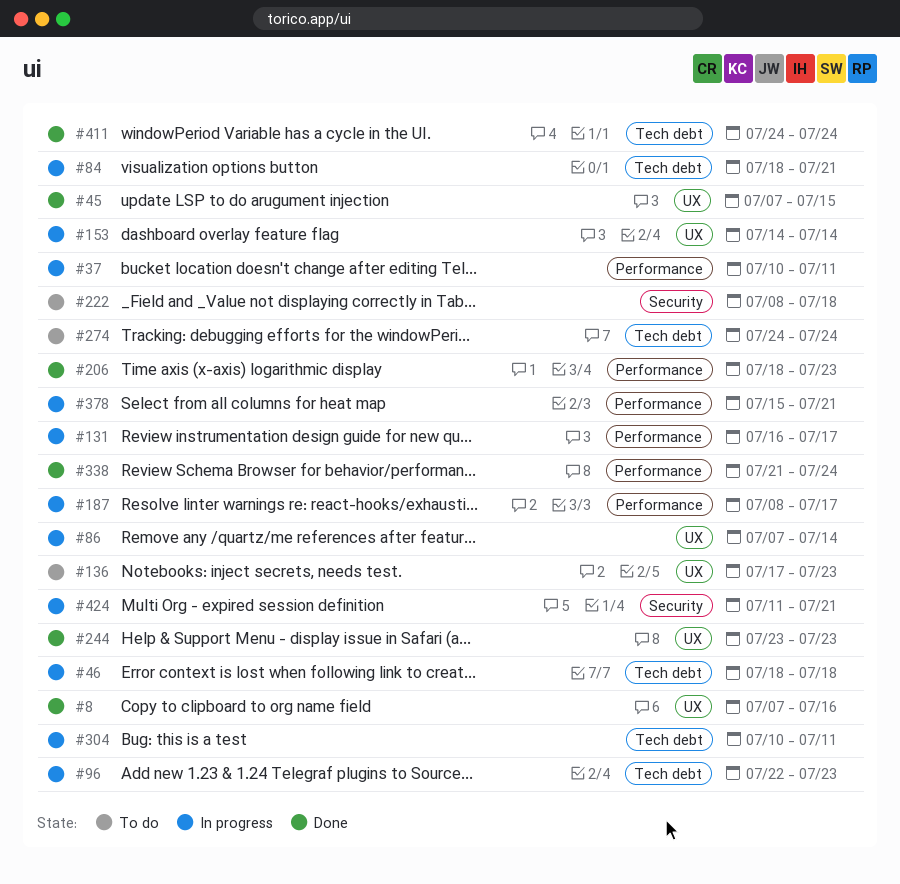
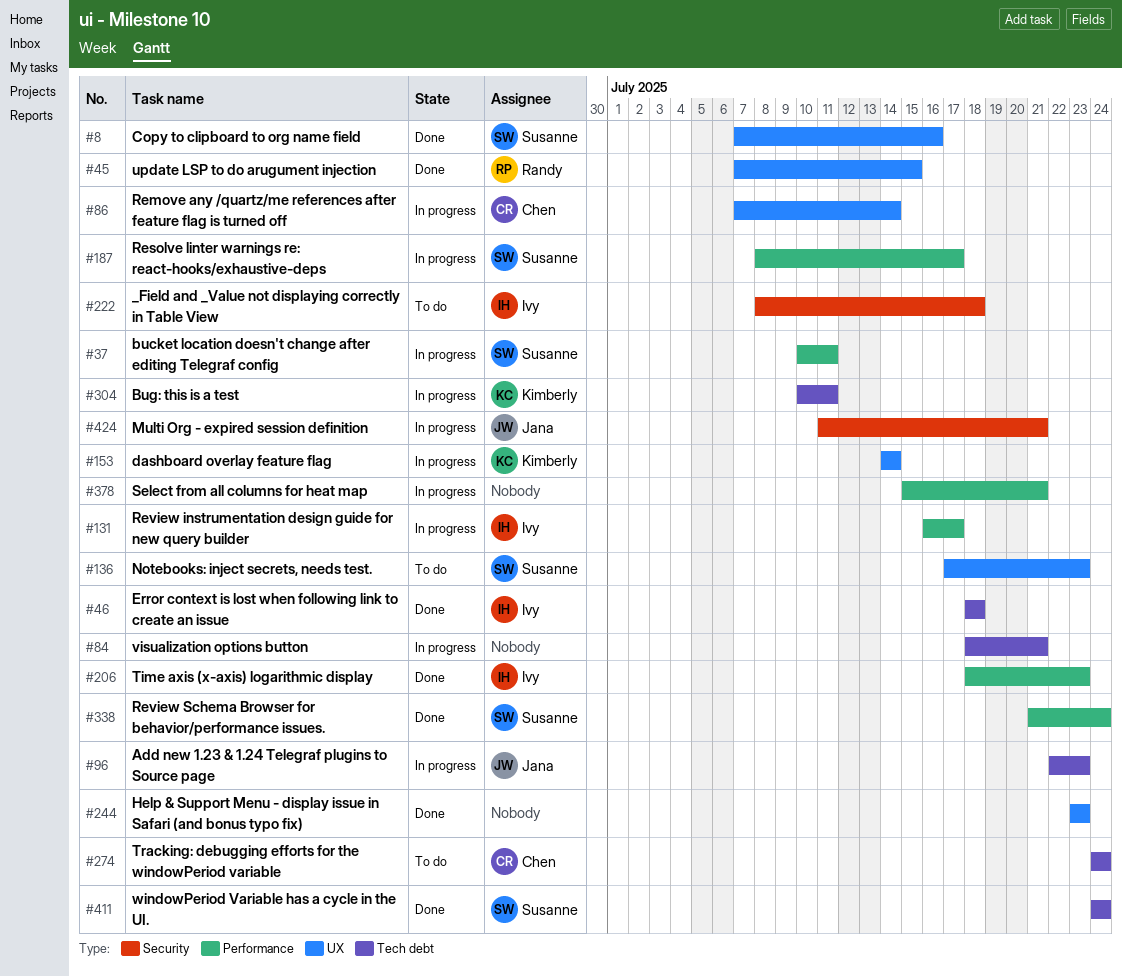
#46, status: In progress -> Done

